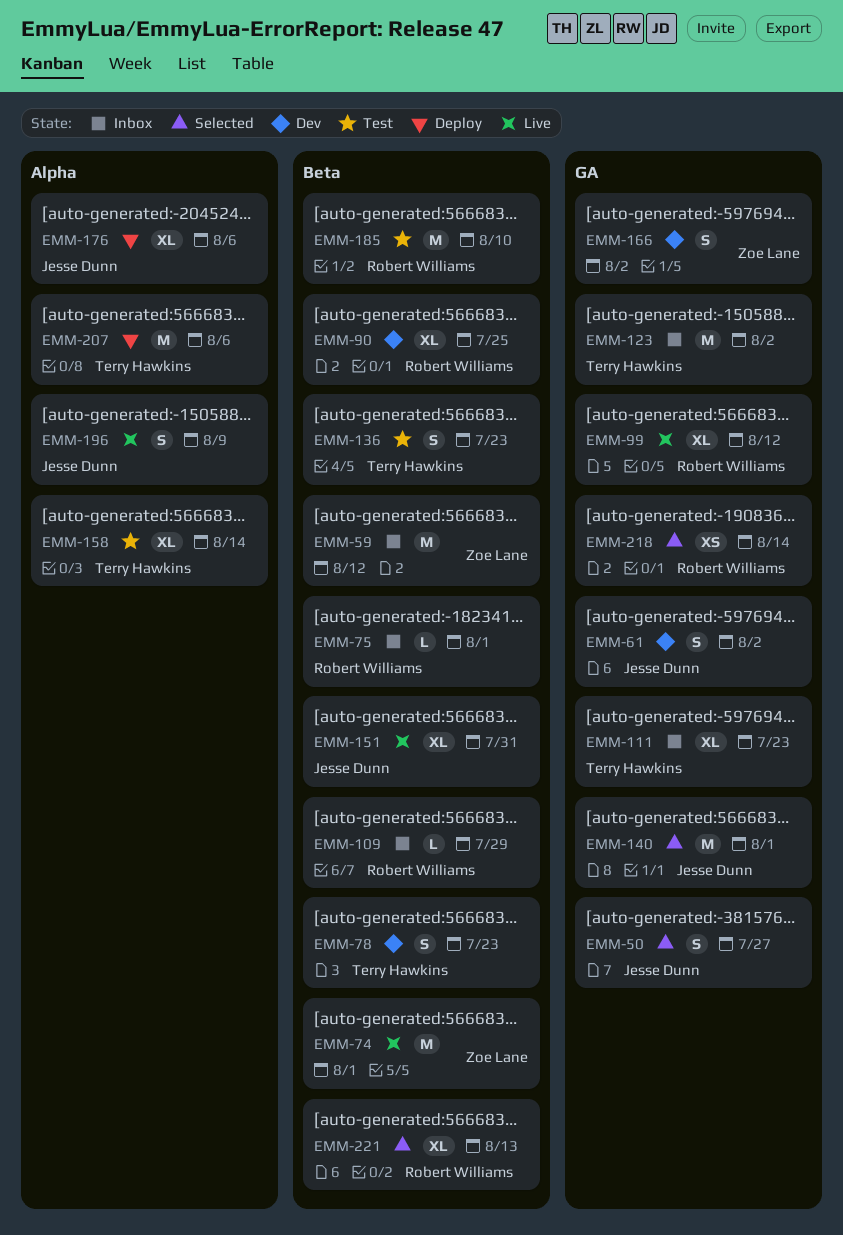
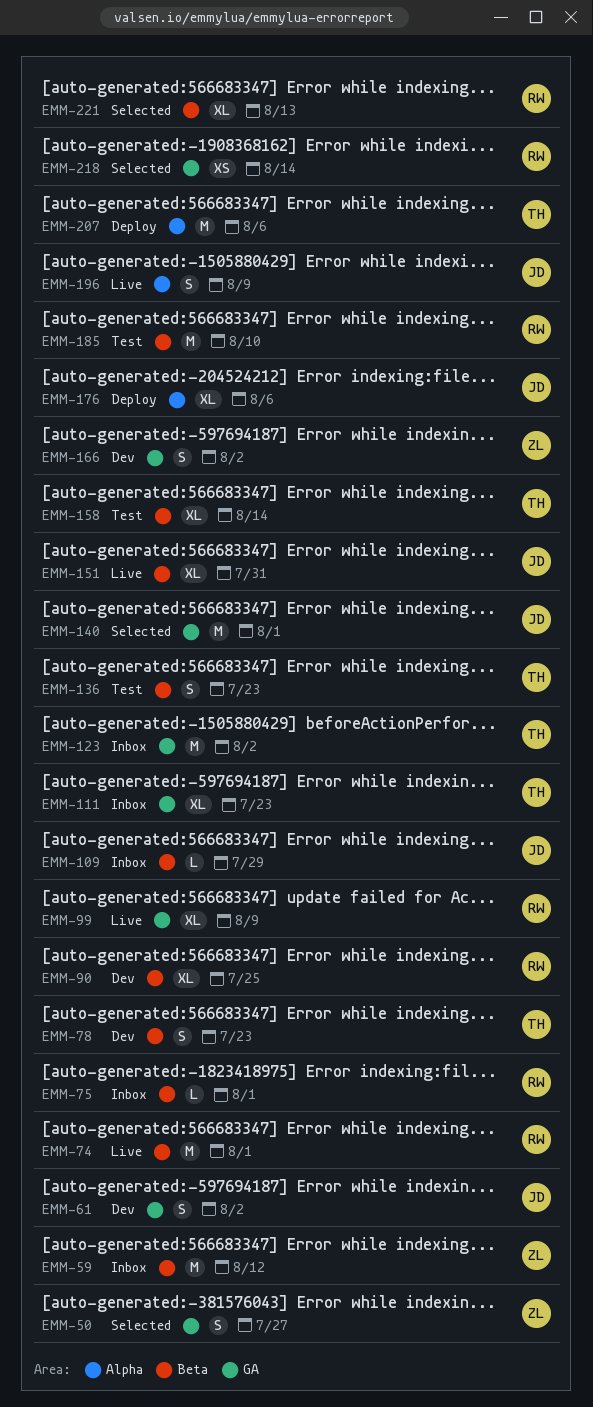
EMM-50, owner: Jesse Dunn -> Zoe Lane
EMM-74, owner: Zoe Lane -> Robert Williams
EMM-99, due: Aug 12 -> Aug 9
EMM-109, owner: Robert Williams -> Jesse Dunn
EMM-158, label: Alpha -> Beta

